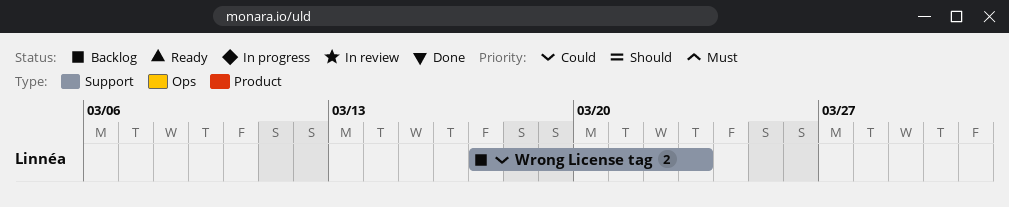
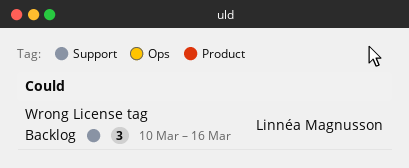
Wrong License tag, estimate: 2 -> 3
Wrong License tag, start: Mar 17 -> Mar 10
Wrong License tag, due: Mar 23 -> Mar 16

